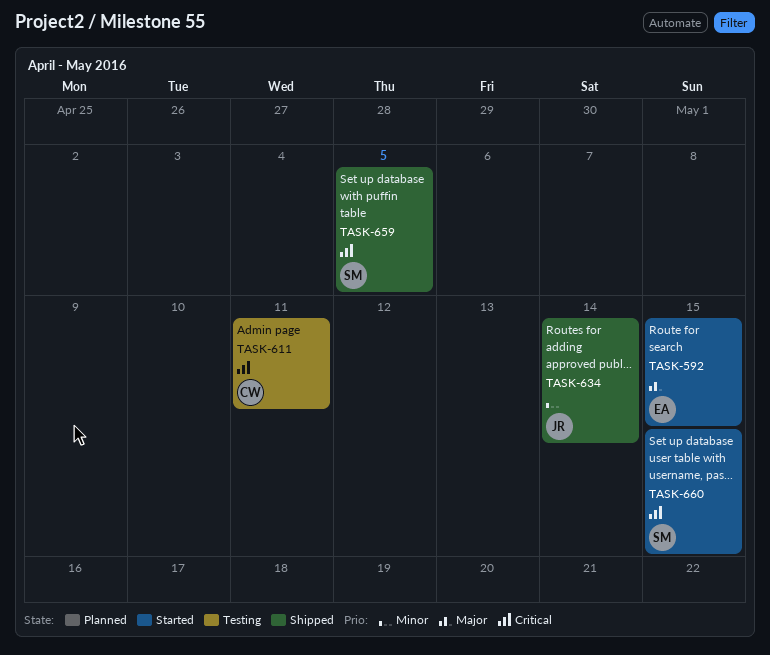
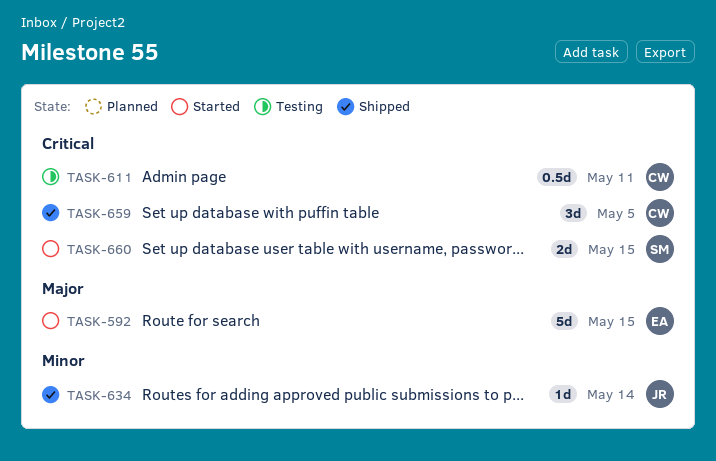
TASK-659, owner: SM -> CW

